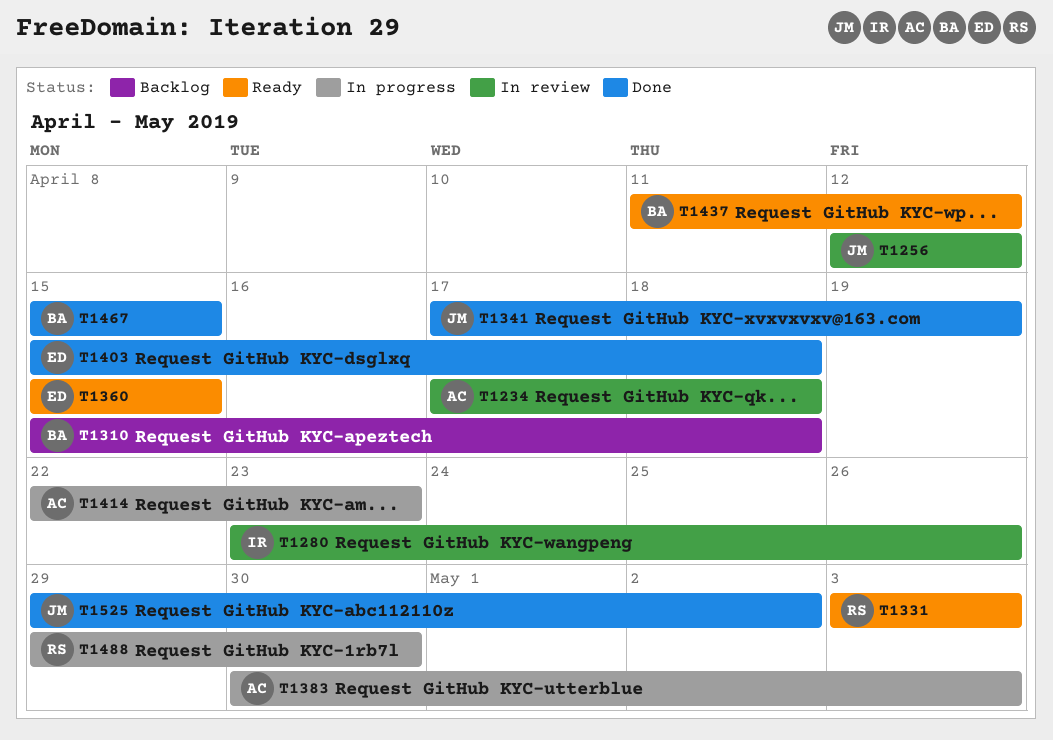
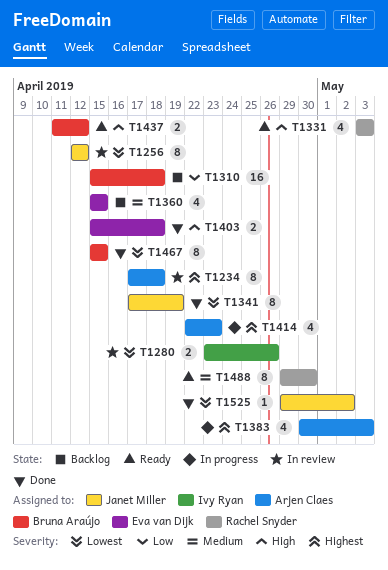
T1360, status: Ready -> Backlog
T1488, status: In progress -> Ready

